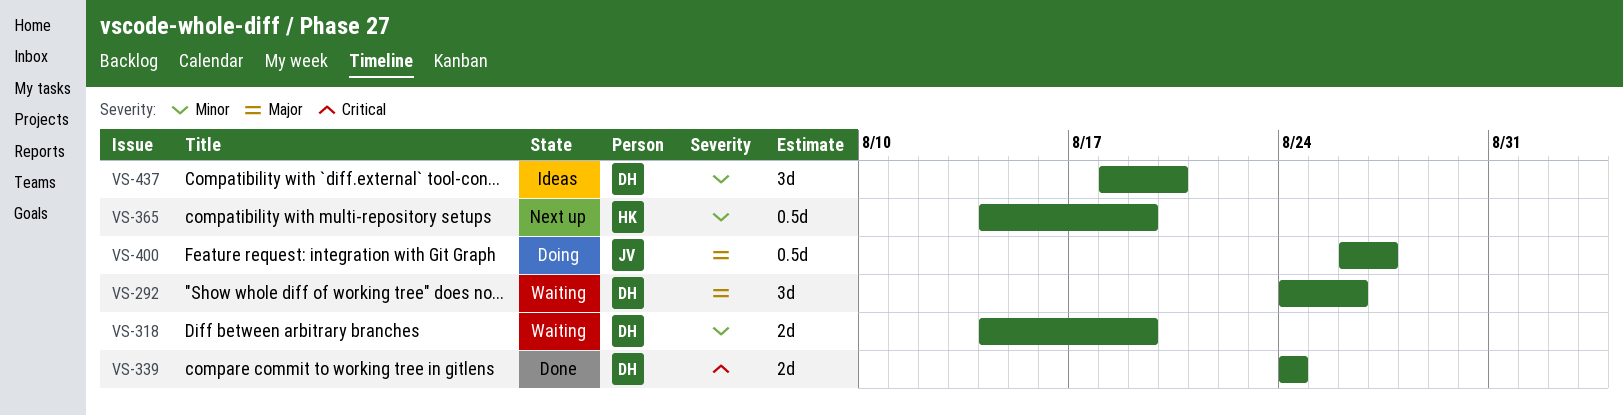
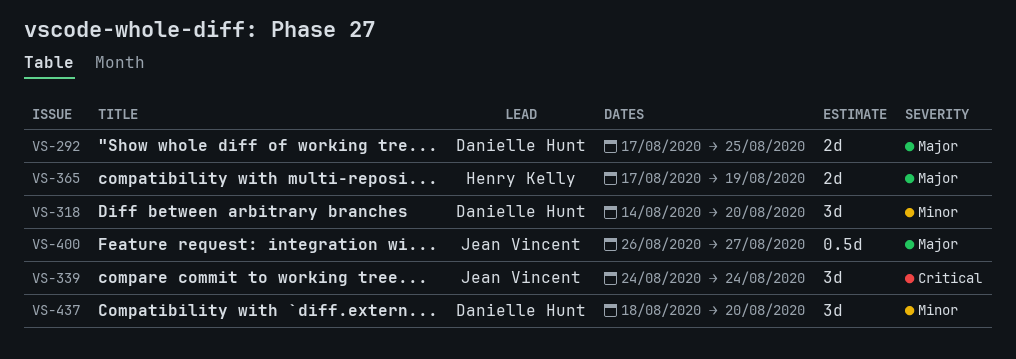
VS-292, estimate: 3d -> 2d
VS-292, start: Aug 24 -> Aug 17
VS-292, due: Aug 26 -> Aug 25
VS-318, estimate: 2d -> 3d
VS-318, due: Aug 19 -> Aug 20
VS-339, owner: Danielle Hunt -> Jean Vincent
VS-339, estimate: 2d -> 3d
VS-365, priority: Minor -> Major
VS-365, estimate: 0.5d -> 2d
VS-365, start: Aug 14 -> Aug 17

